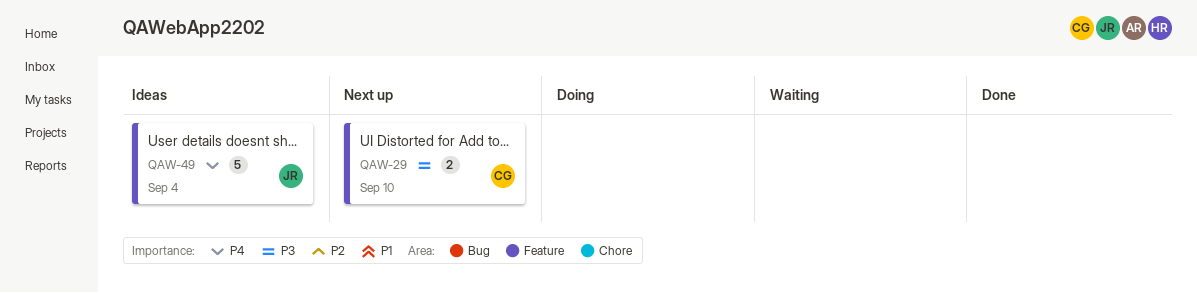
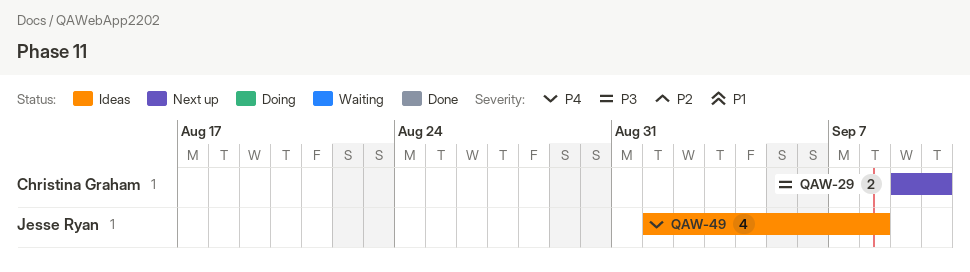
QAW-49, estimate: 5 -> 4
QAW-49, due: Sep 4 -> Sep 8

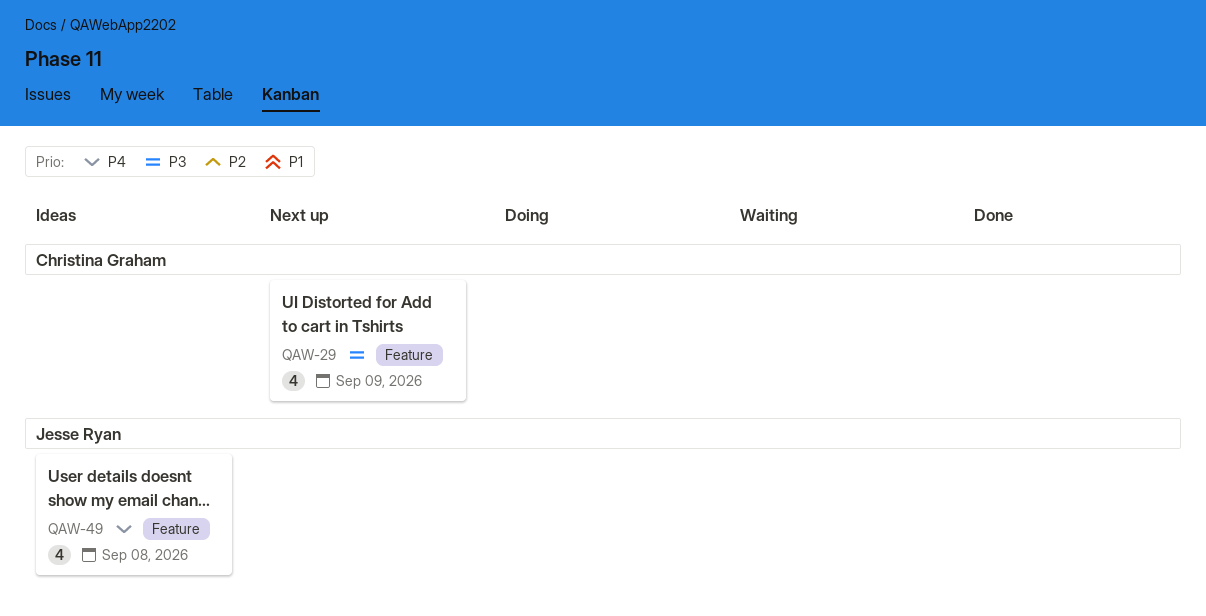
QAW-29, estimate: 2 -> 4
QAW-29, due: Sep 10 -> Sep 9

